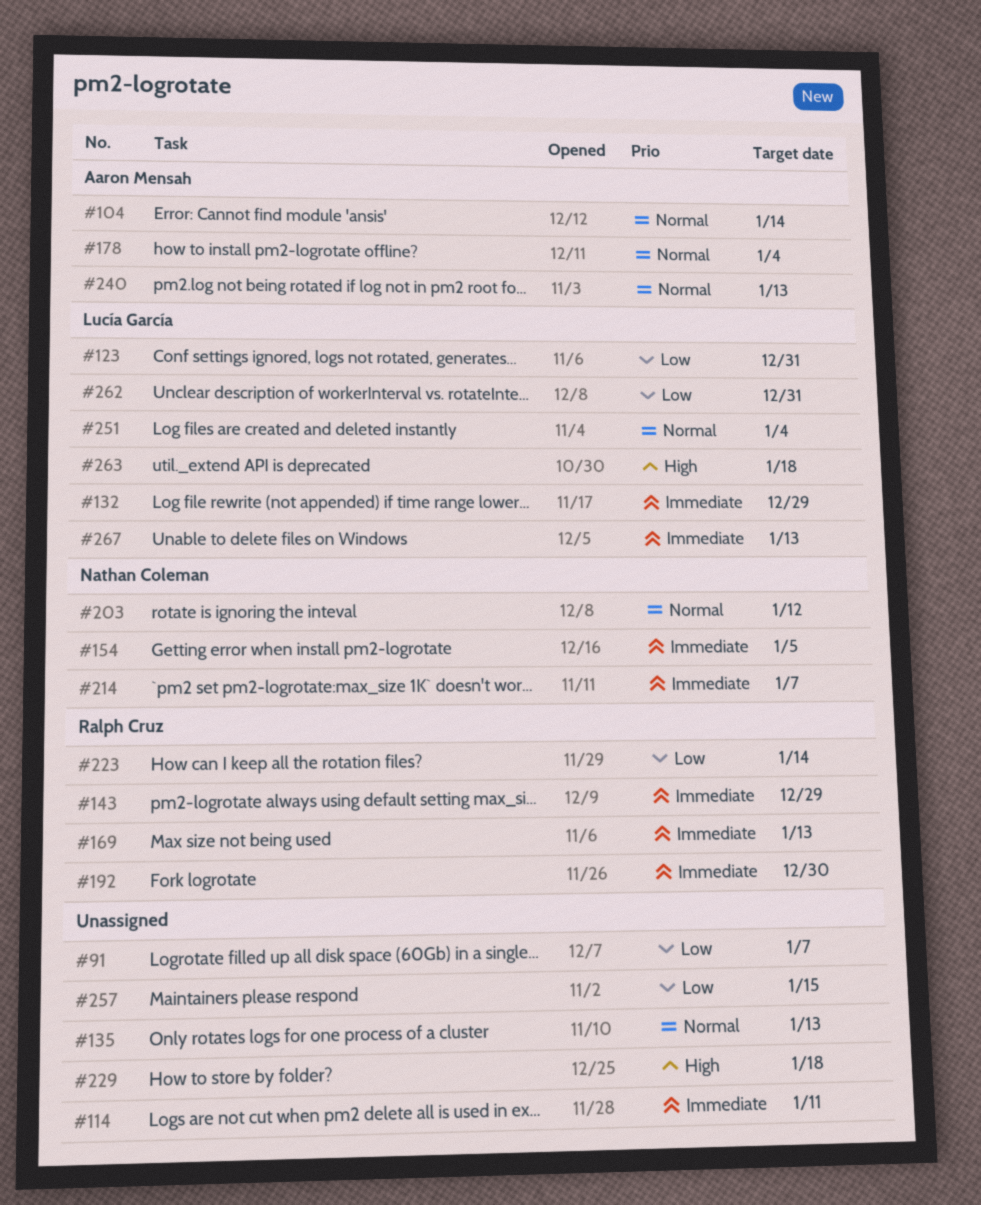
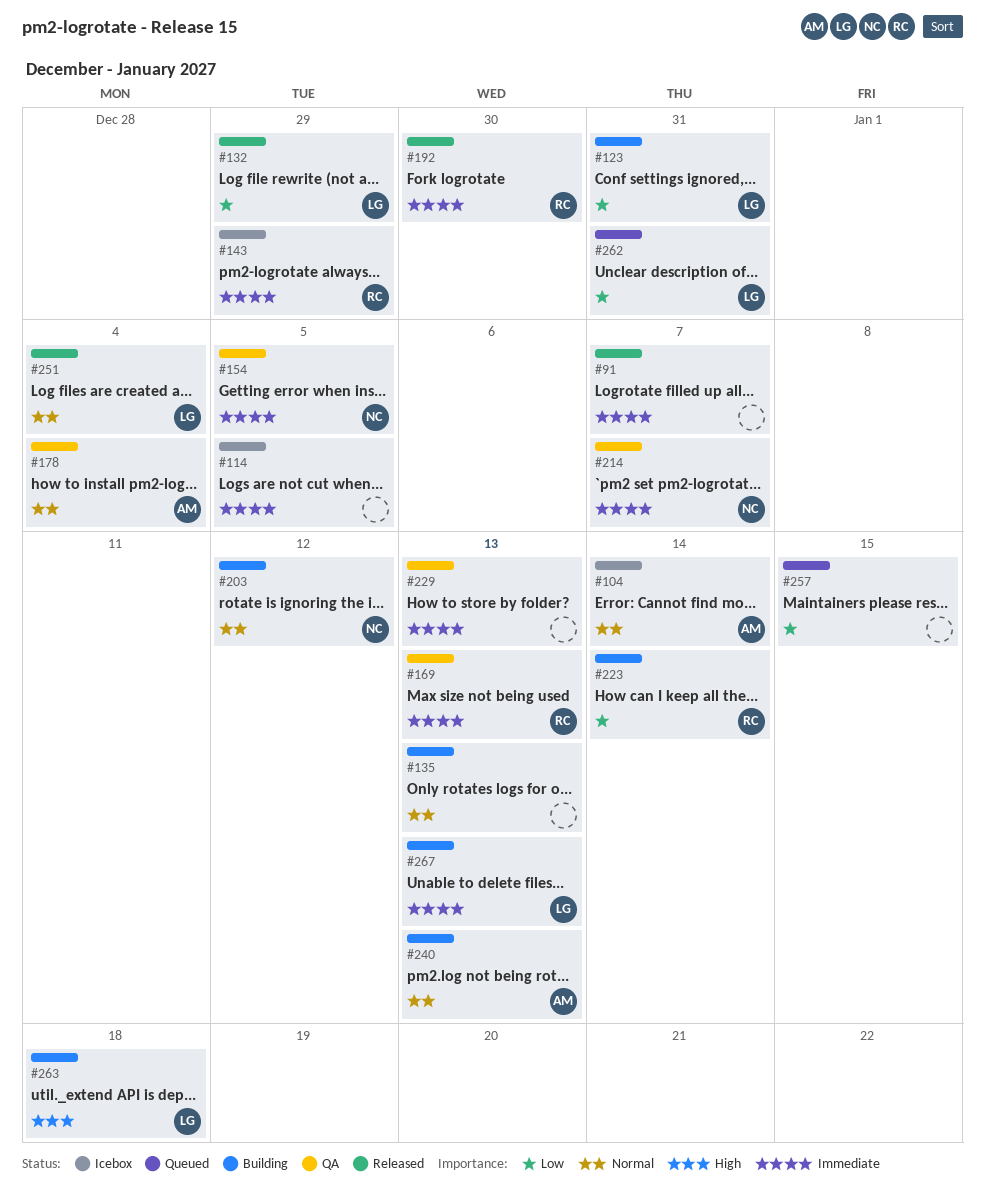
#91, priority: Low -> Immediate
#114, due: Jan 11 -> Jan 5
#132, priority: Immediate -> Low
#229, priority: High -> Immediate
#229, due: Jan 18 -> Jan 13

